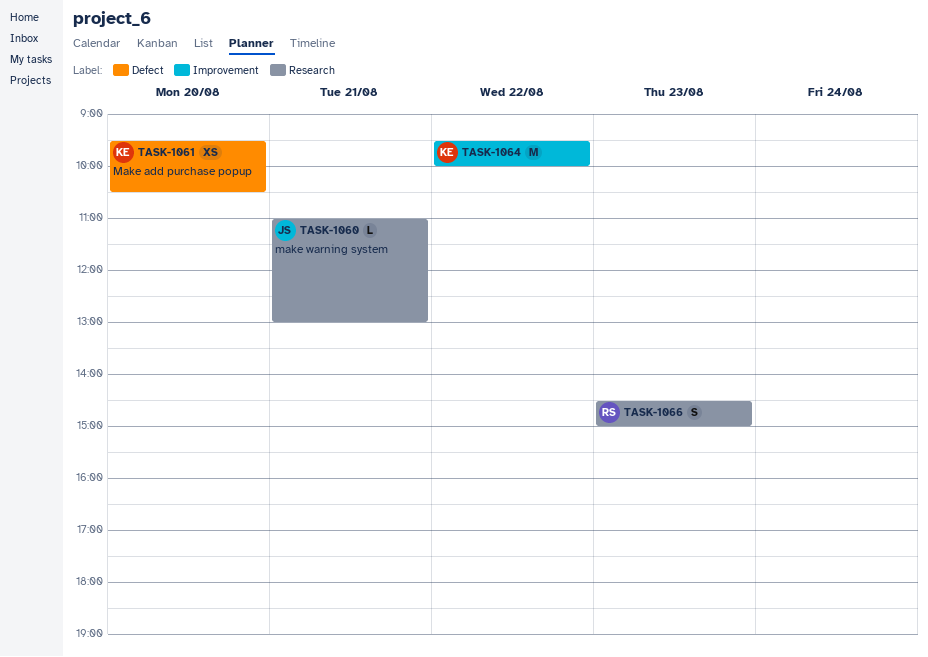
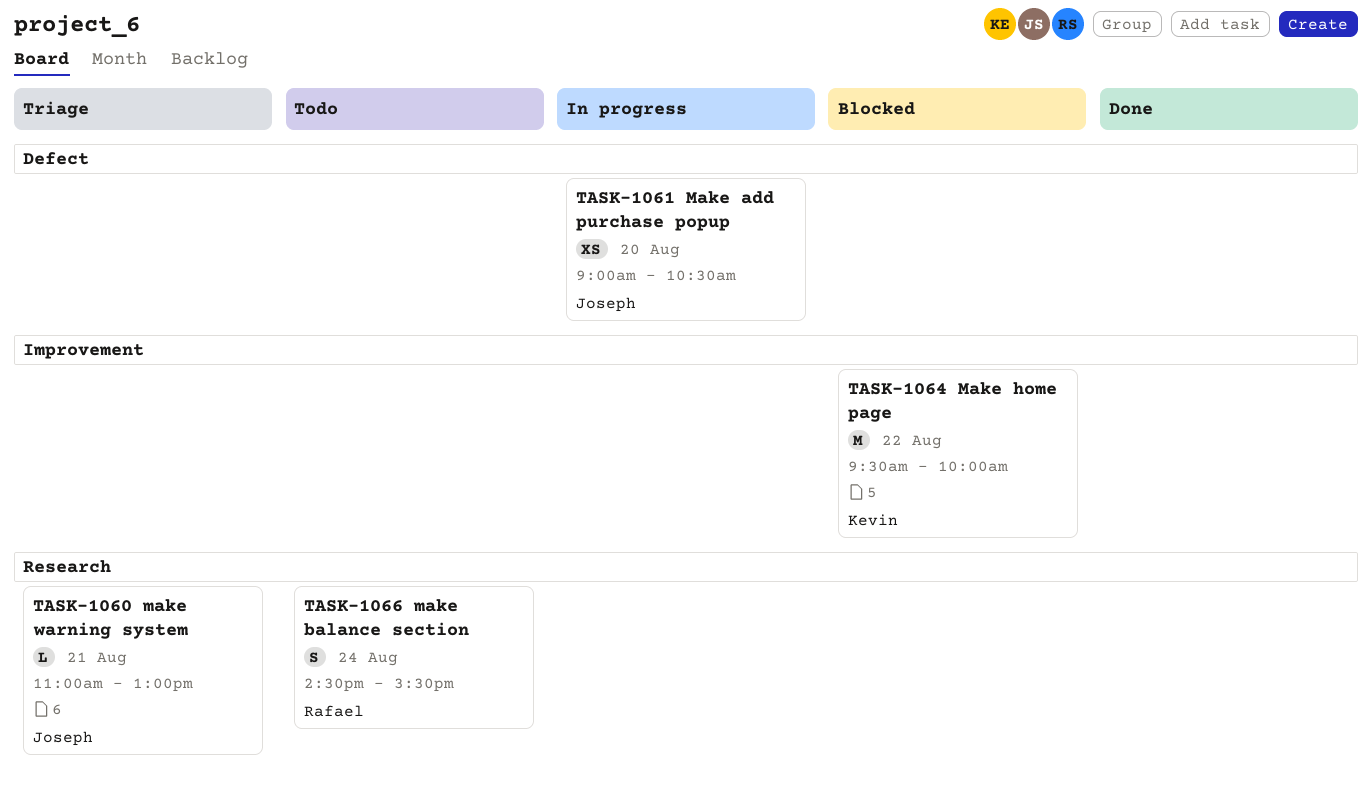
TASK-1061, owner: Kevin -> Joseph
TASK-1061, begins: 09:30 -> 09:00
TASK-1066, day: Aug 23 -> Aug 24
TASK-1066, ends: 15:00 -> 15:30

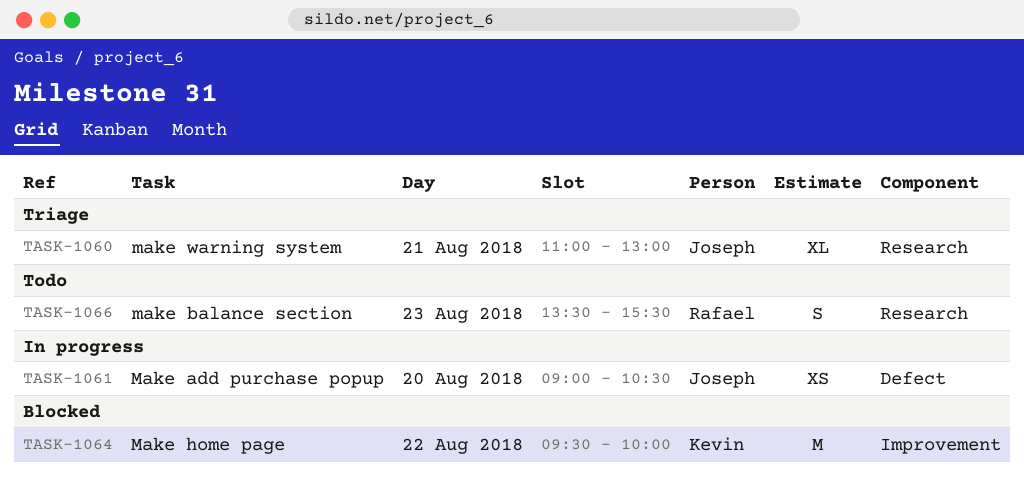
TASK-1060, estimate: L -> XL
TASK-1066, day: Aug 24 -> Aug 23
TASK-1066, begins: 14:30 -> 13:30

